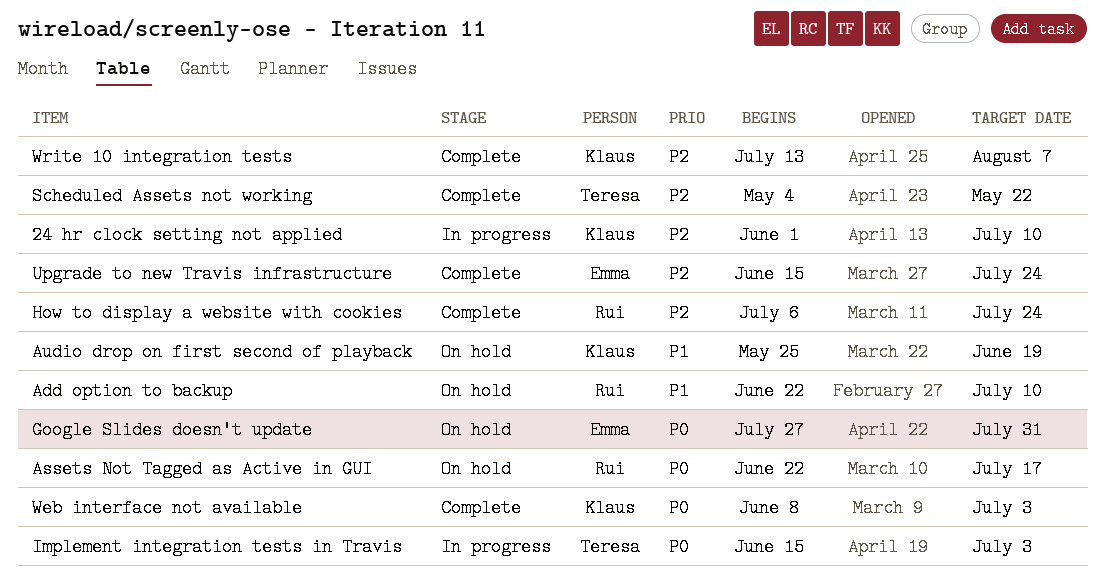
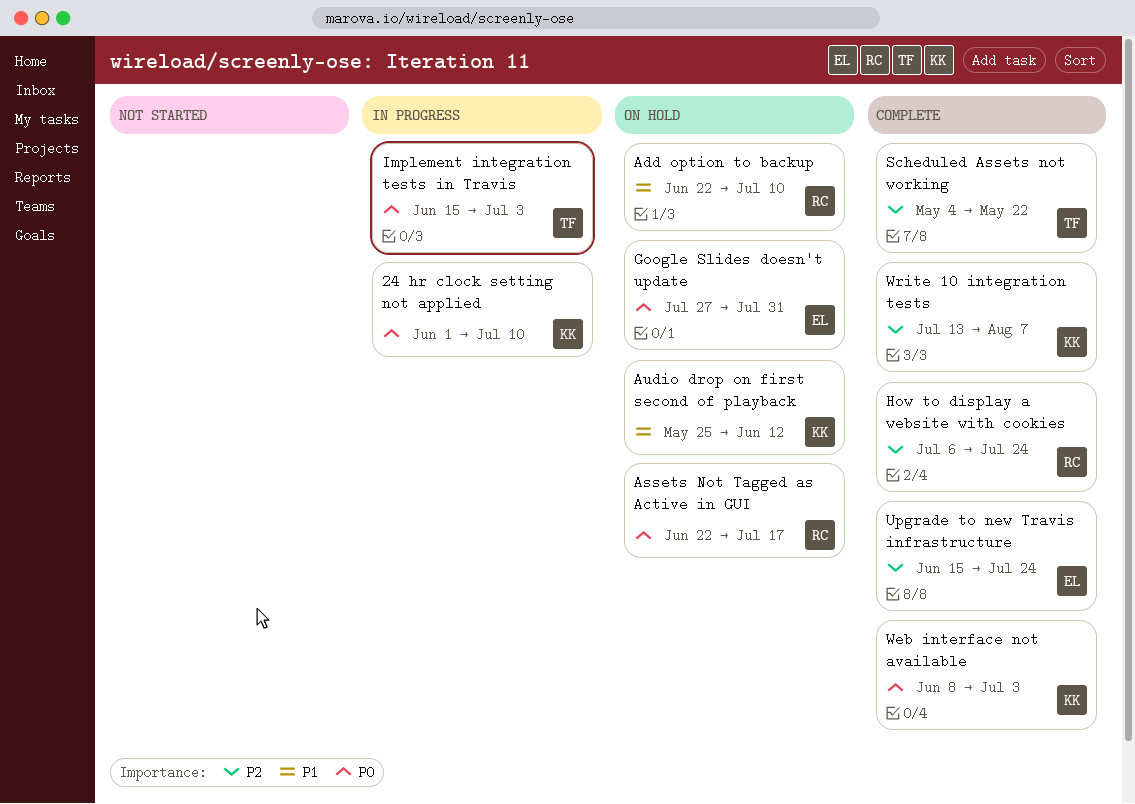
24 hr clock setting not applied, priority: P2 -> P0
Audio drop on first second of playback, due: Jun 19 -> Jun 12

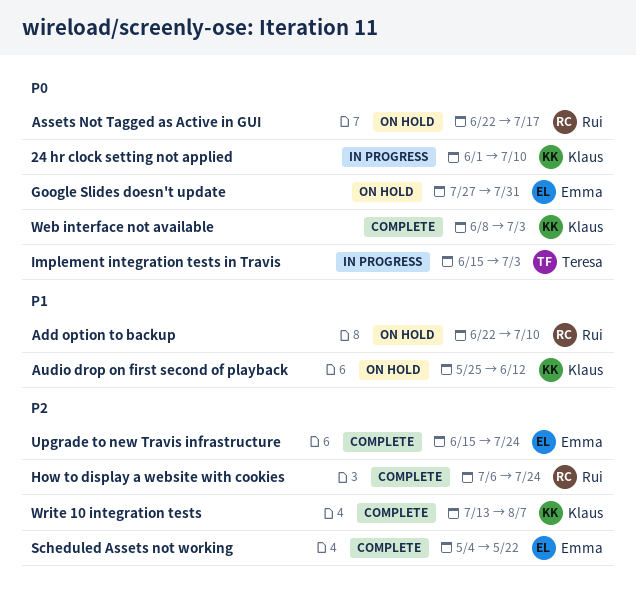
Scheduled Assets not working, owner: Teresa -> Emma

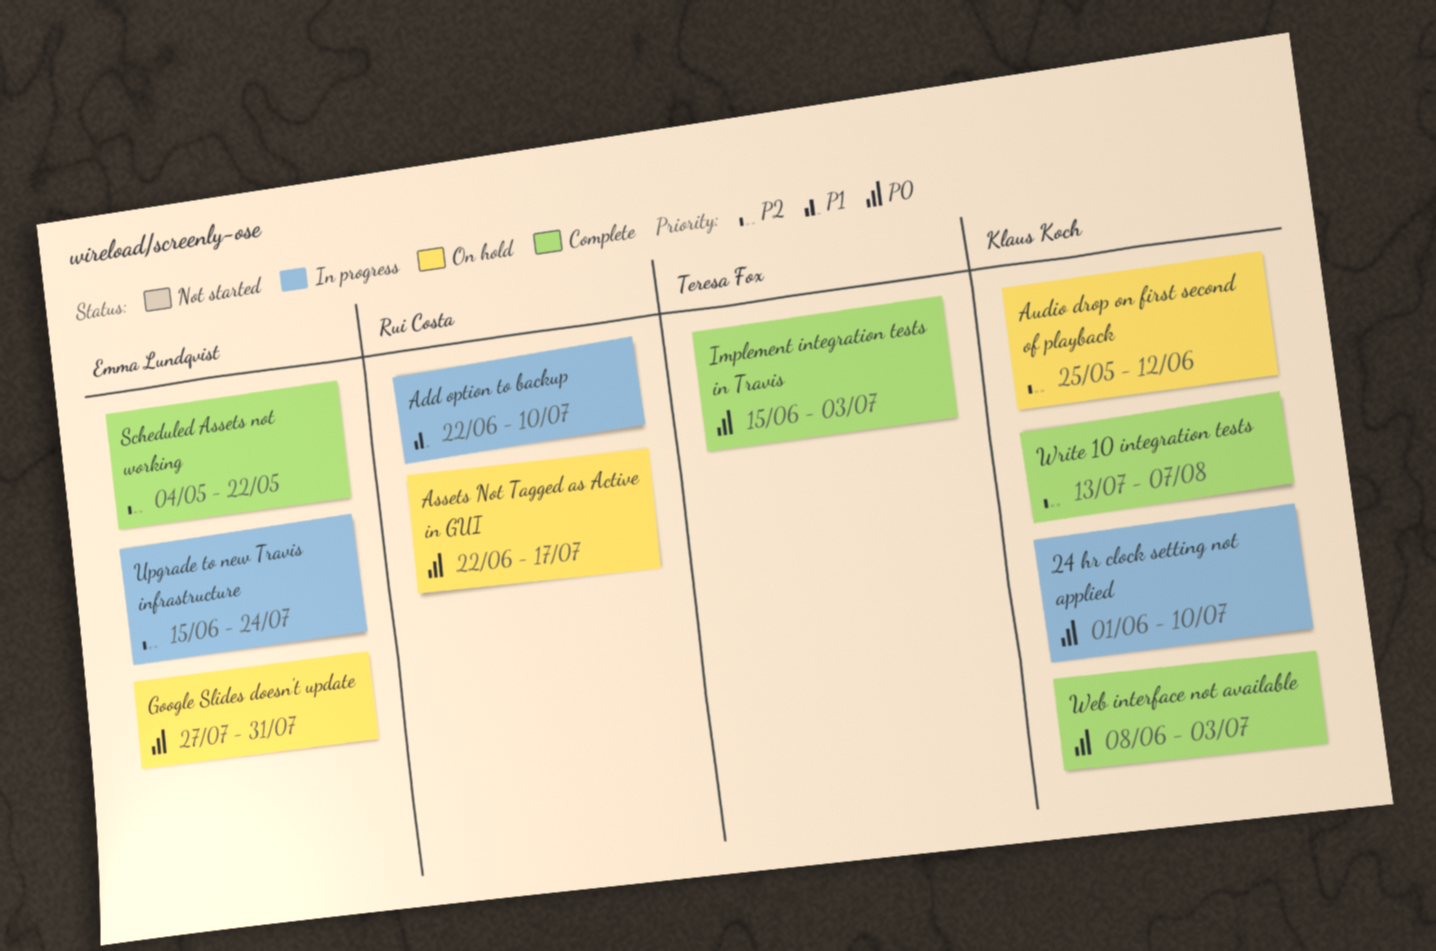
Add option to backup, status: On hold -> In progress
Audio drop on first second of playback, priority: P1 -> P2
How to display a website with cookies: present -> none
Implement integration tests in Travis, status: In progress -> Complete
Upgrade to new Travis infrastructure, status: Complete -> In progress

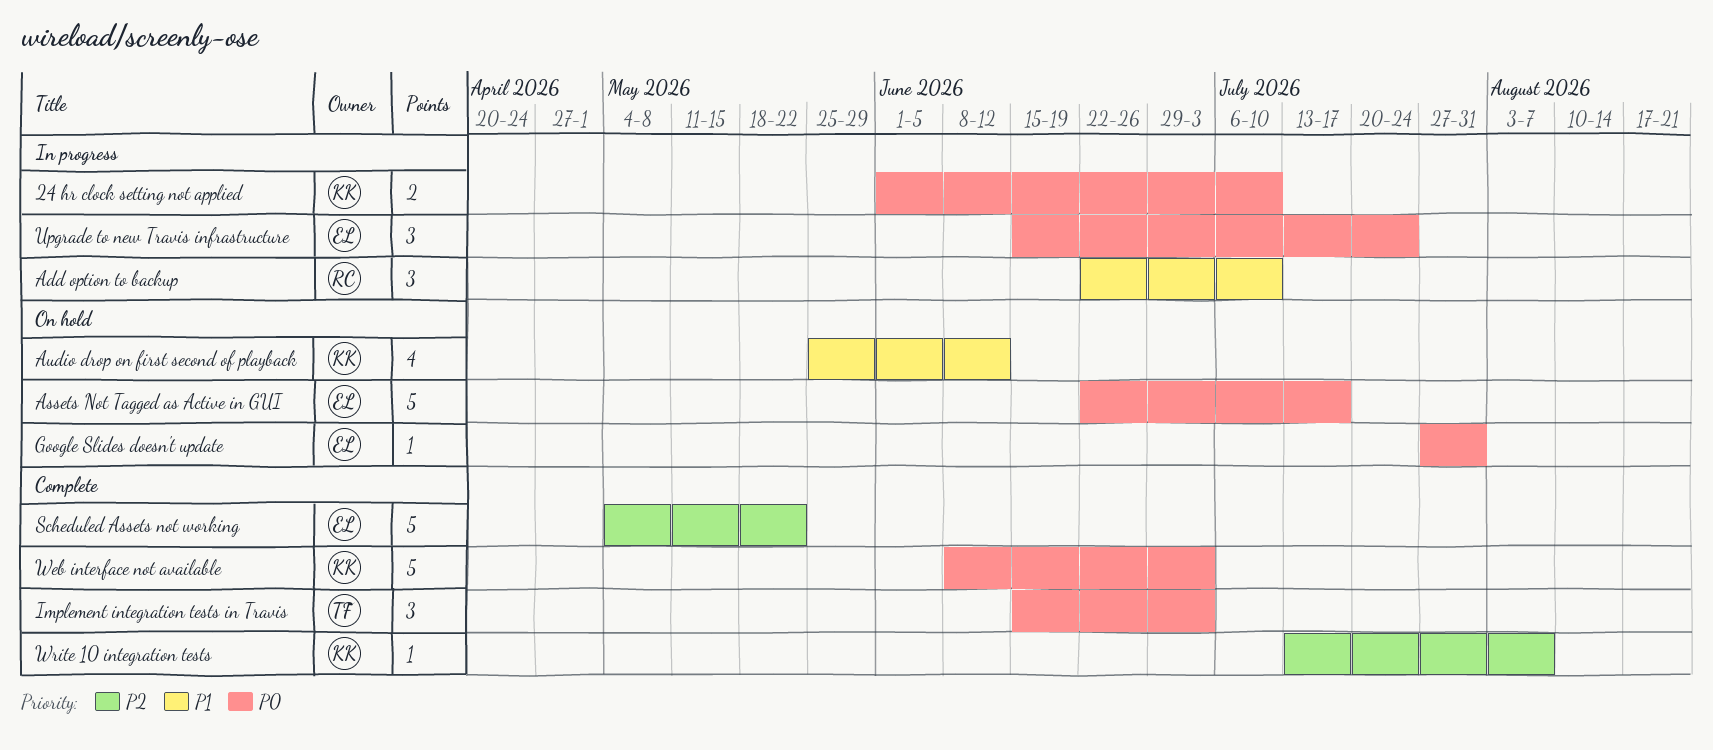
Assets Not Tagged as Active in GUI, owner: Rui Costa -> Emma Lundqvist
Audio drop on first second of playback, priority: P2 -> P1
Upgrade to new Travis infrastructure, priority: P2 -> P0

